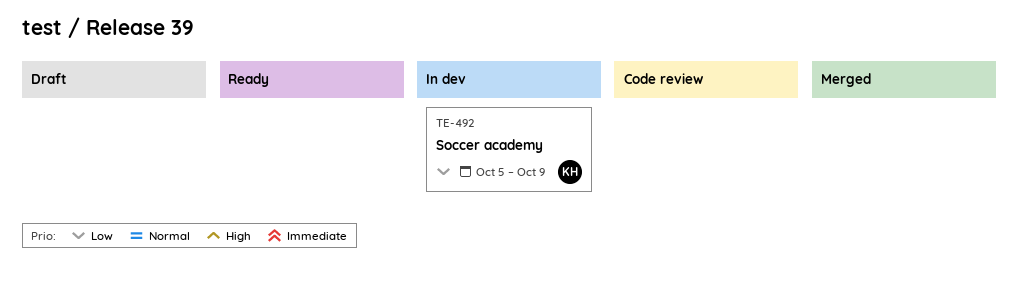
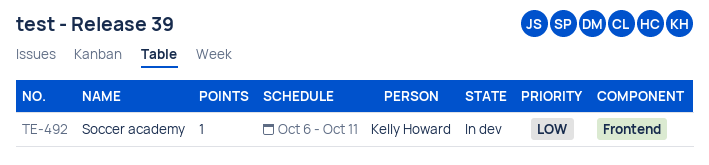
TE-492, start: Oct 5 -> Oct 6
TE-492, due: Oct 9 -> Oct 11

